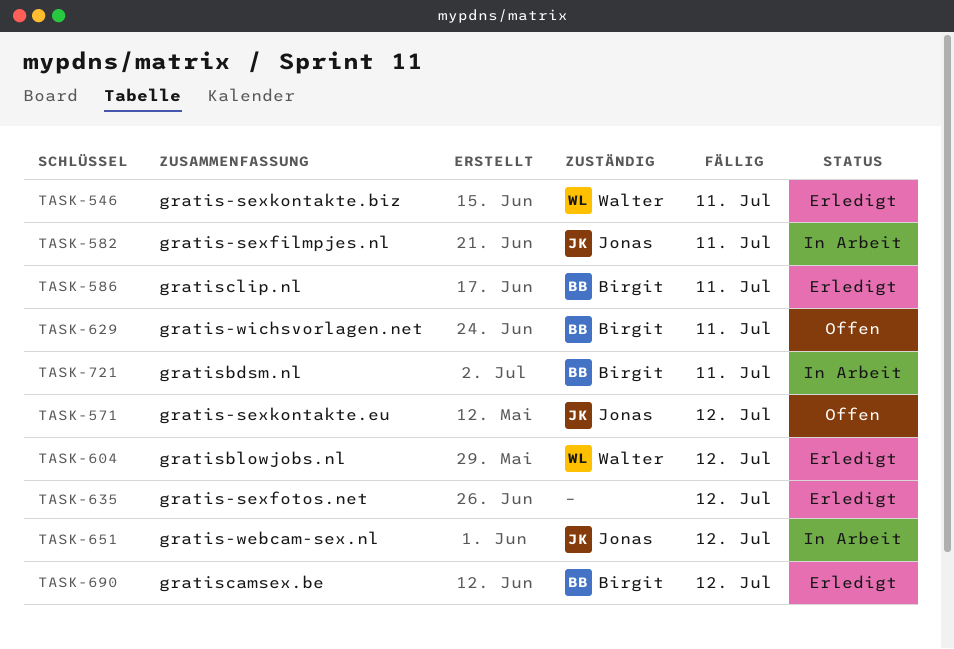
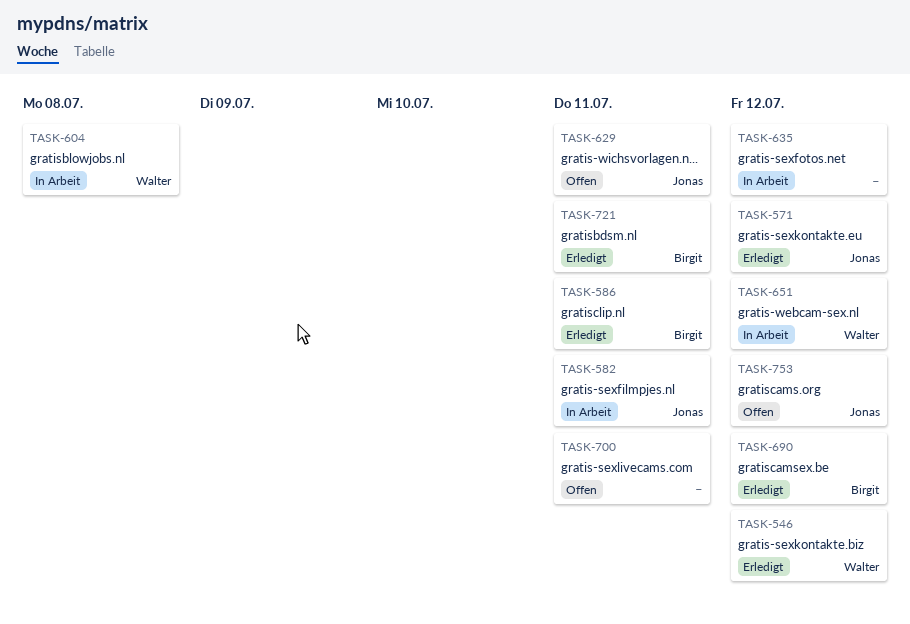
TASK-546, due: Jul 11 -> Jul 12
TASK-571, status: Offen -> Erledigt
TASK-604, status: Erledigt -> In Arbeit
TASK-604, due: Jul 12 -> Jul 8
TASK-629, owner: Birgit -> Jonas
TASK-635, status: Erledigt -> In Arbeit
TASK-651, owner: Jonas -> Walter
TASK-700: none -> present
TASK-721, status: In Arbeit -> Erledigt
TASK-753: none -> present

